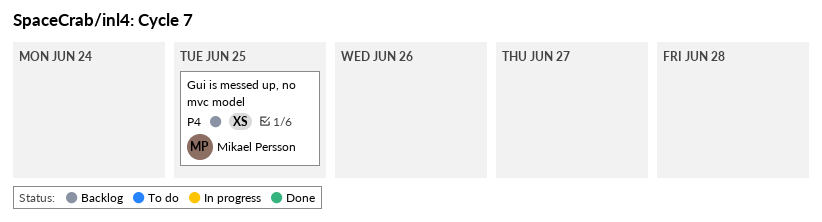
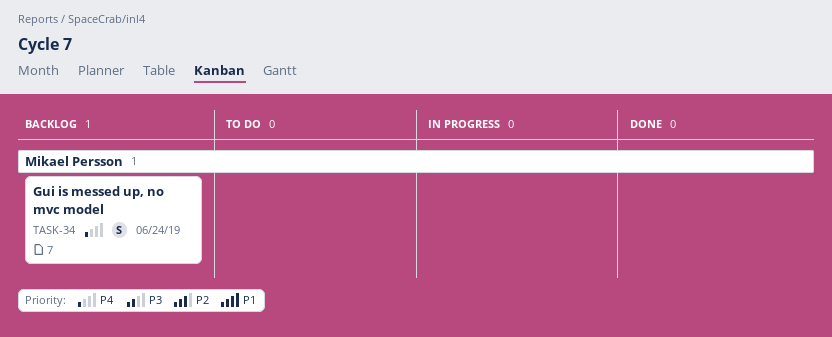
Gui is messed up, no mvc model, estimate: XS -> S
Gui is messed up, no mvc model, due: Jun 25 -> Jun 24

